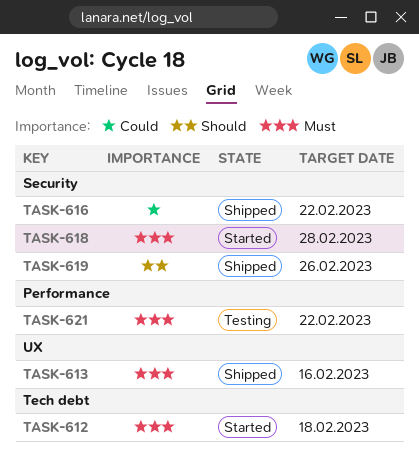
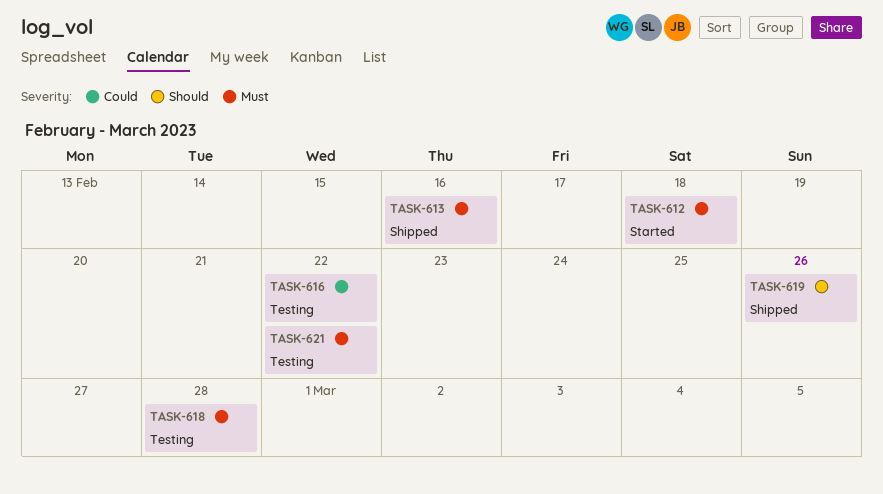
TASK-616, status: Shipped -> Testing
TASK-618, status: Started -> Testing

